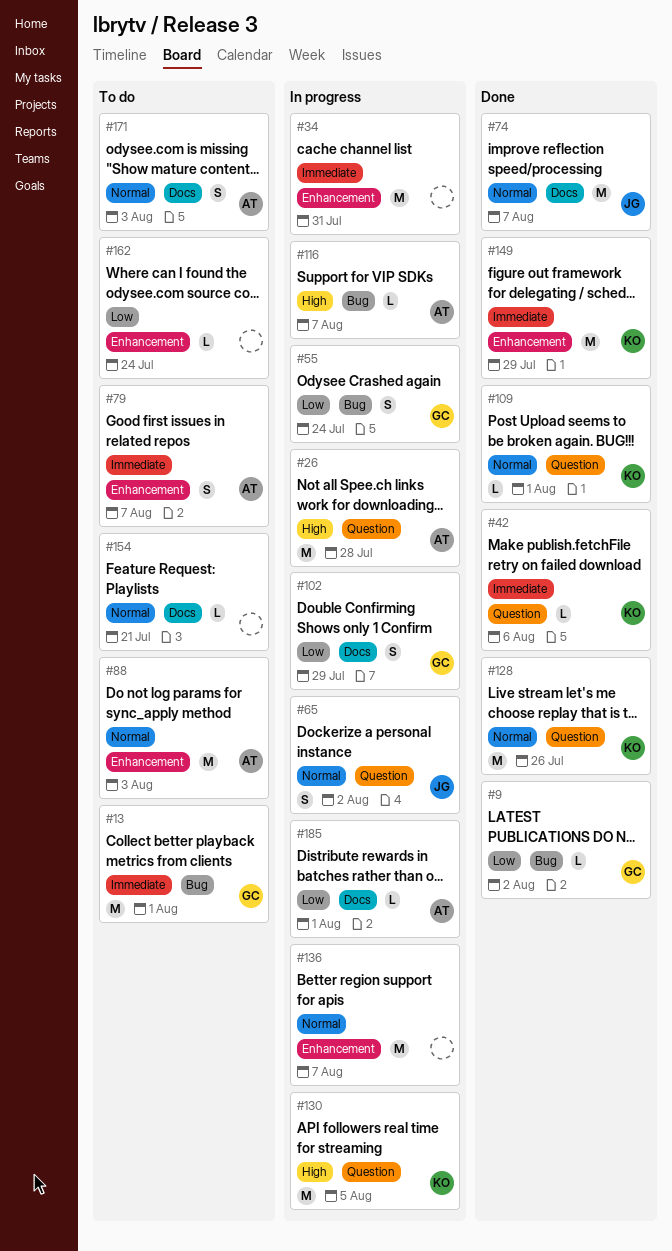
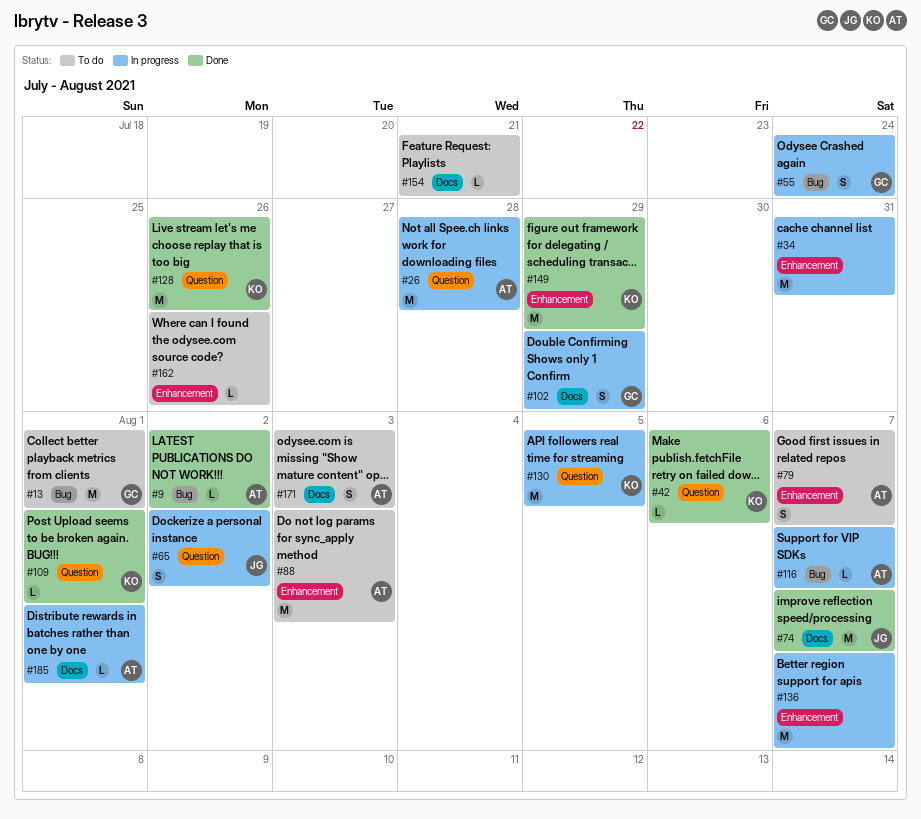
#9, owner: GC -> AT
#162, due: Jul 24 -> Jul 26

